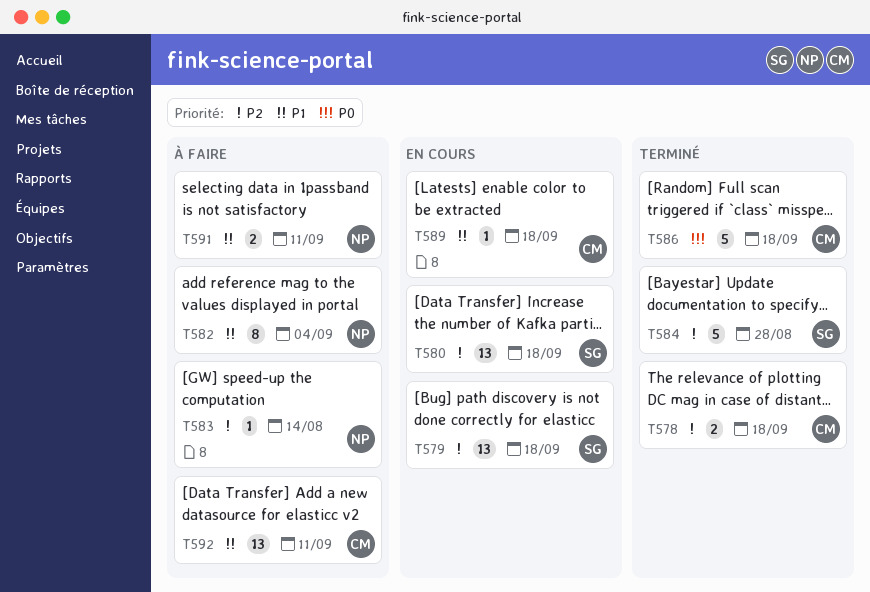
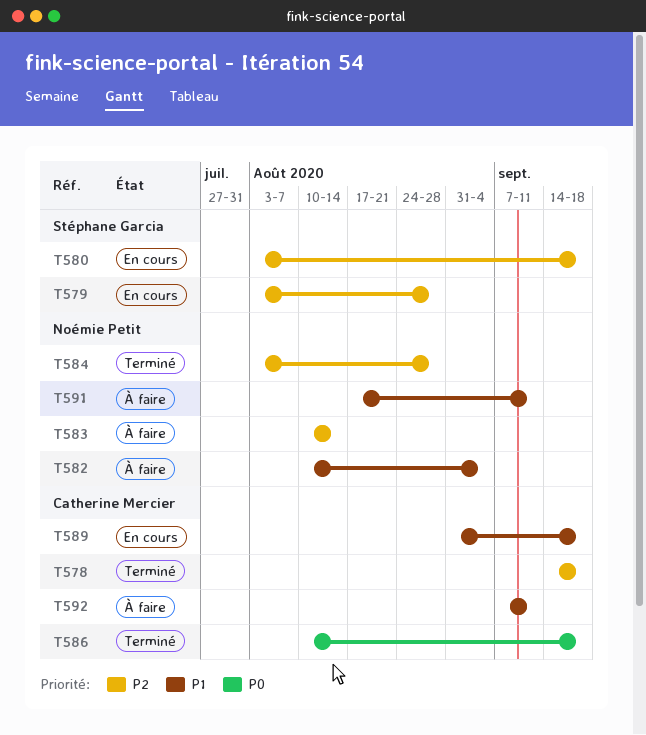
T579, due: Sep 18 -> Aug 28
T584, owner: Stéphane Garcia -> Noémie Petit

